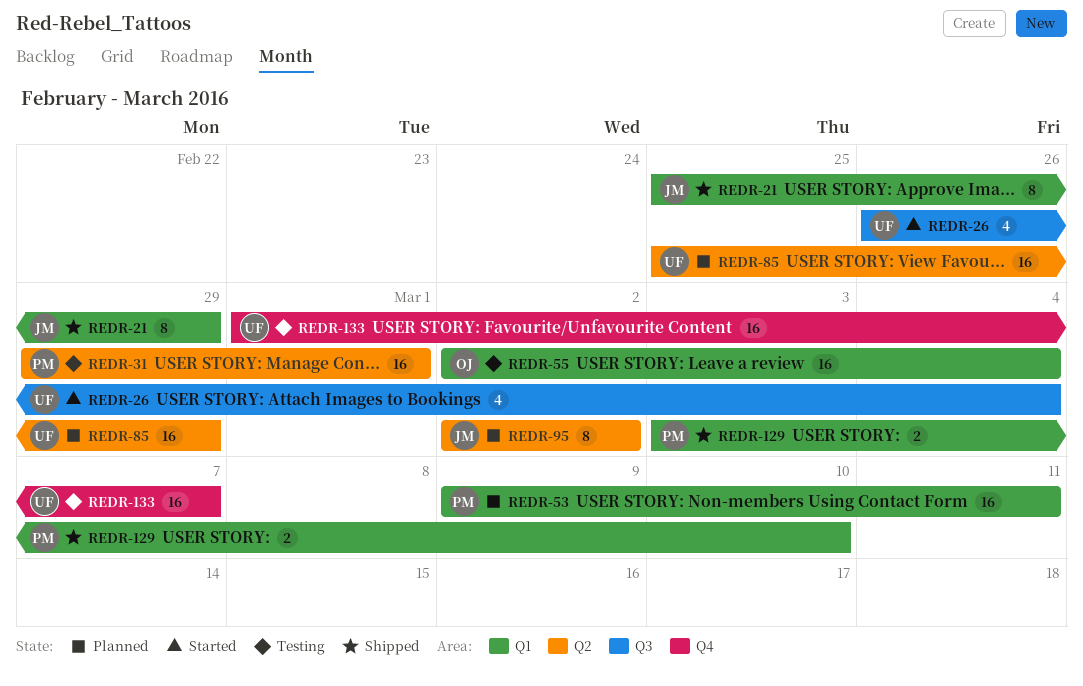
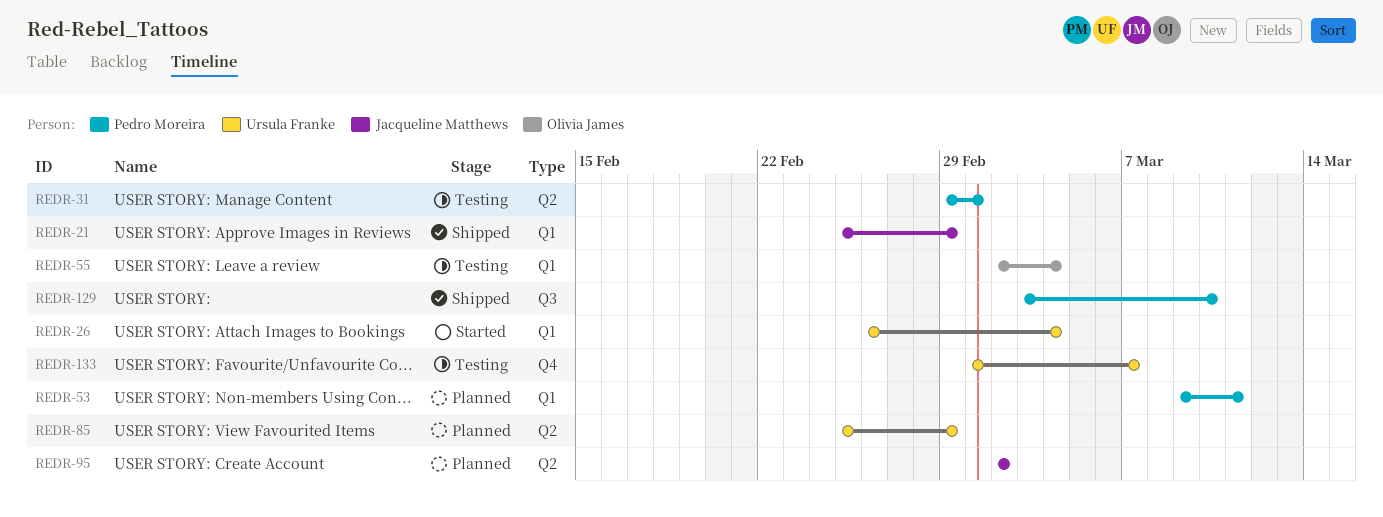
REDR-26, label: Q3 -> Q1
REDR-129, label: Q1 -> Q3

